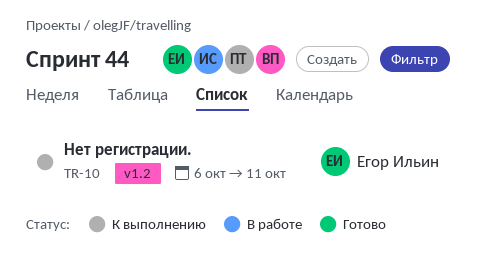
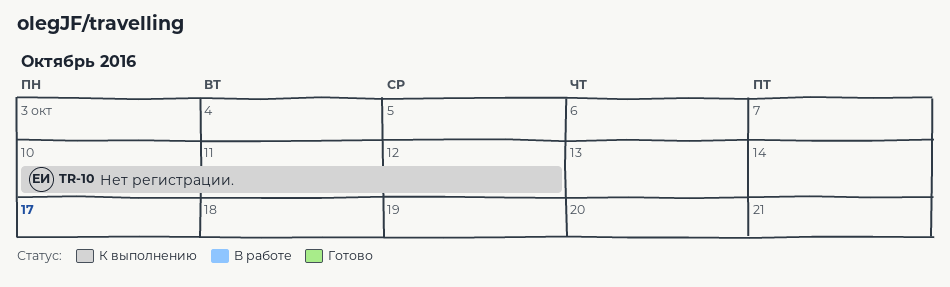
TR-10, start: Oct 6 -> Oct 10
TR-10, due: Oct 11 -> Oct 12

